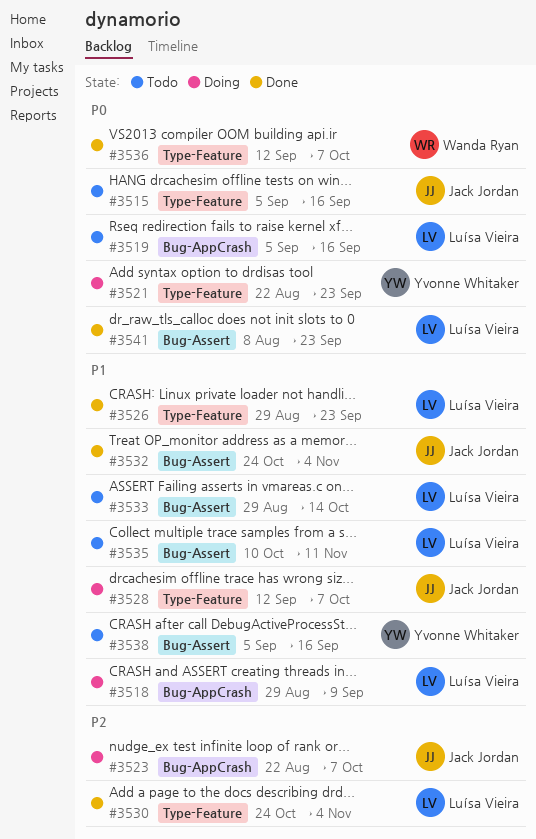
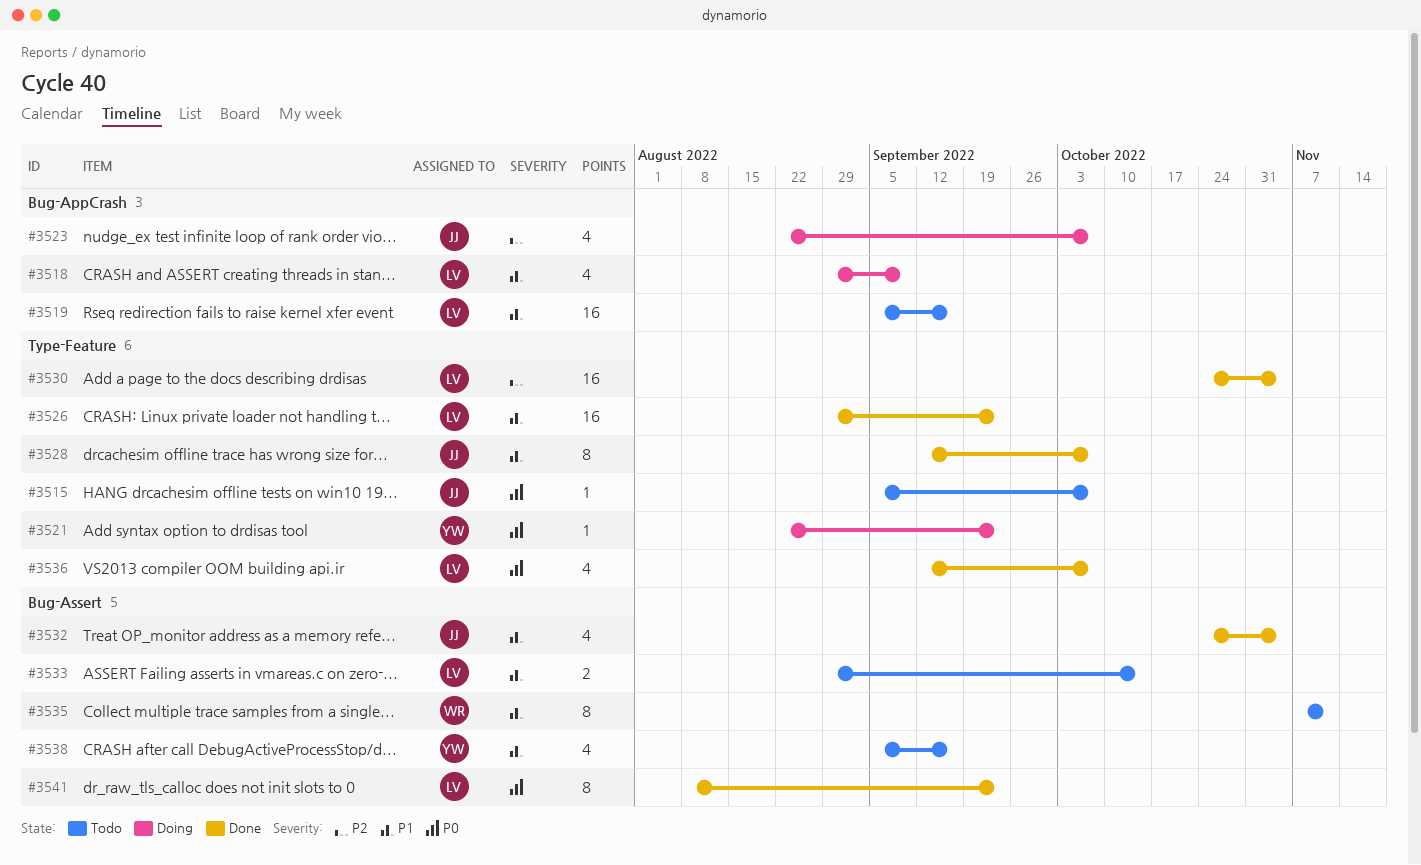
#3515, due: Sep 16 -> Oct 7
#3519, priority: P0 -> P1
#3528, status: Doing -> Done
#3535, owner: Luísa Vieira -> Wanda Ryan
#3535, start: Oct 10 -> Nov 7
#3536, owner: Wanda Ryan -> Luísa Vieira

